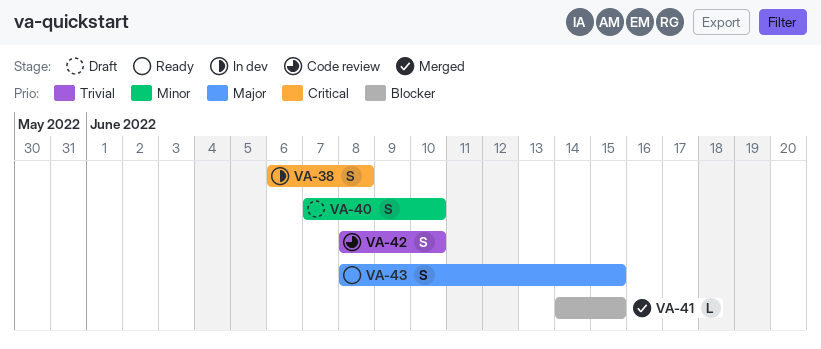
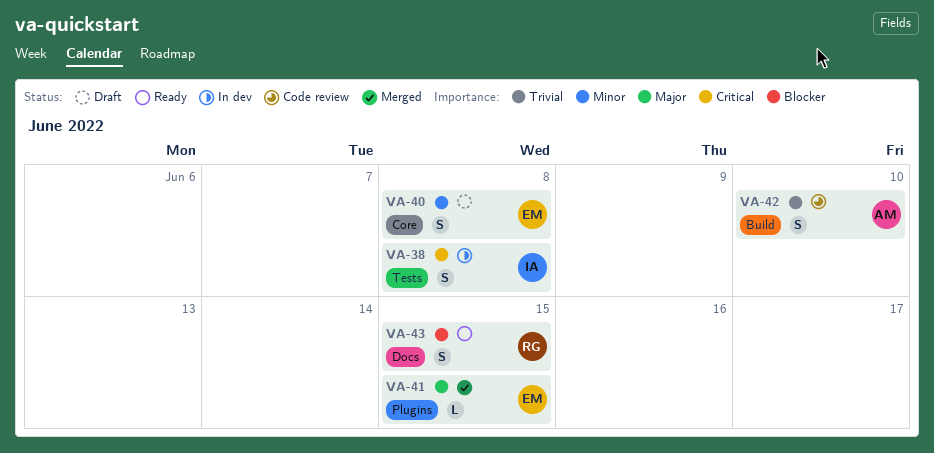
VA-40, due: Jun 10 -> Jun 8
VA-41, priority: Blocker -> Major
VA-43, priority: Major -> Blocker

